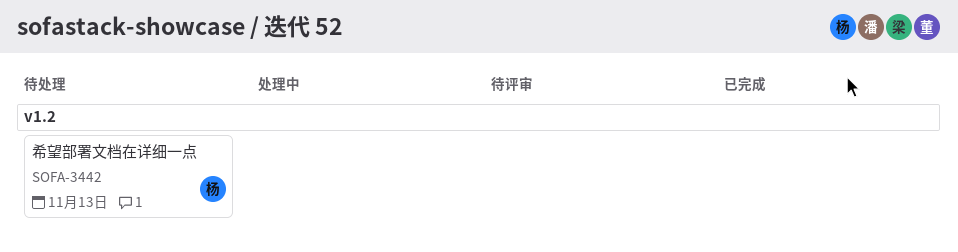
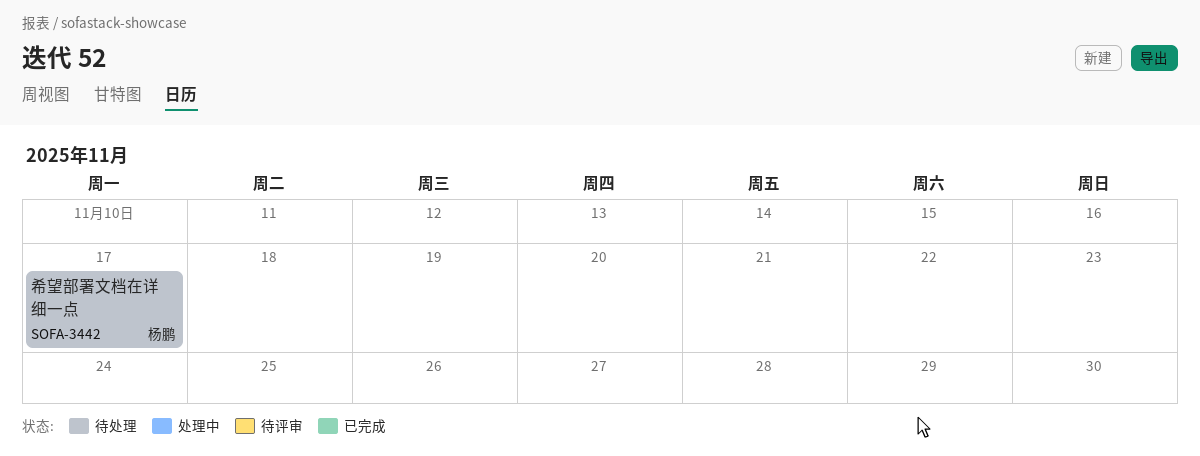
SOFA-3442, due: Nov 13 -> Nov 17

